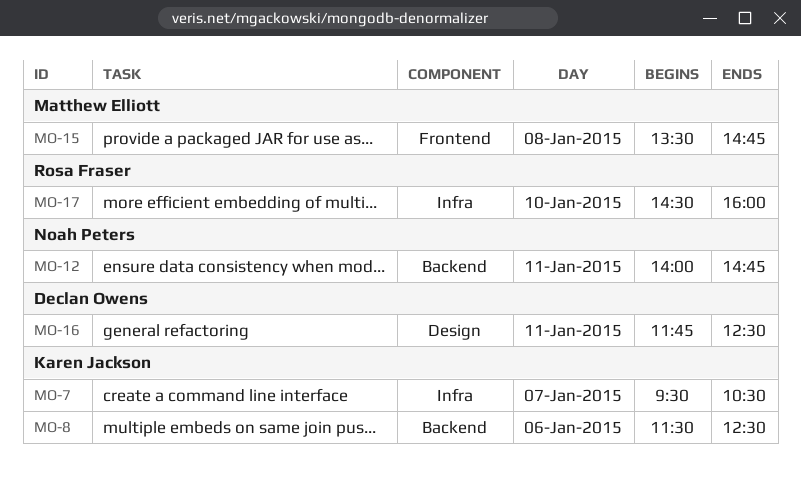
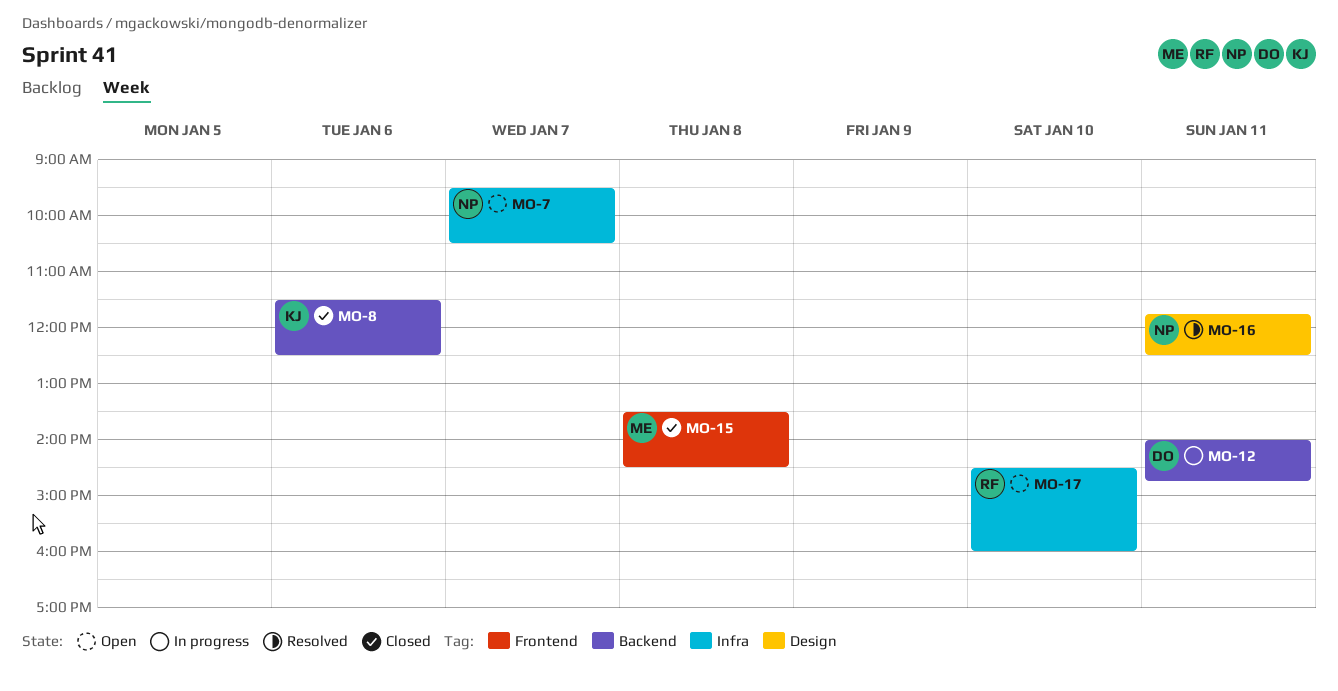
MO-7, owner: Karen Jackson -> Noah Peters
MO-12, owner: Noah Peters -> Declan Owens
MO-15, ends: 14:45 -> 14:30
MO-16, owner: Declan Owens -> Noah Peters

